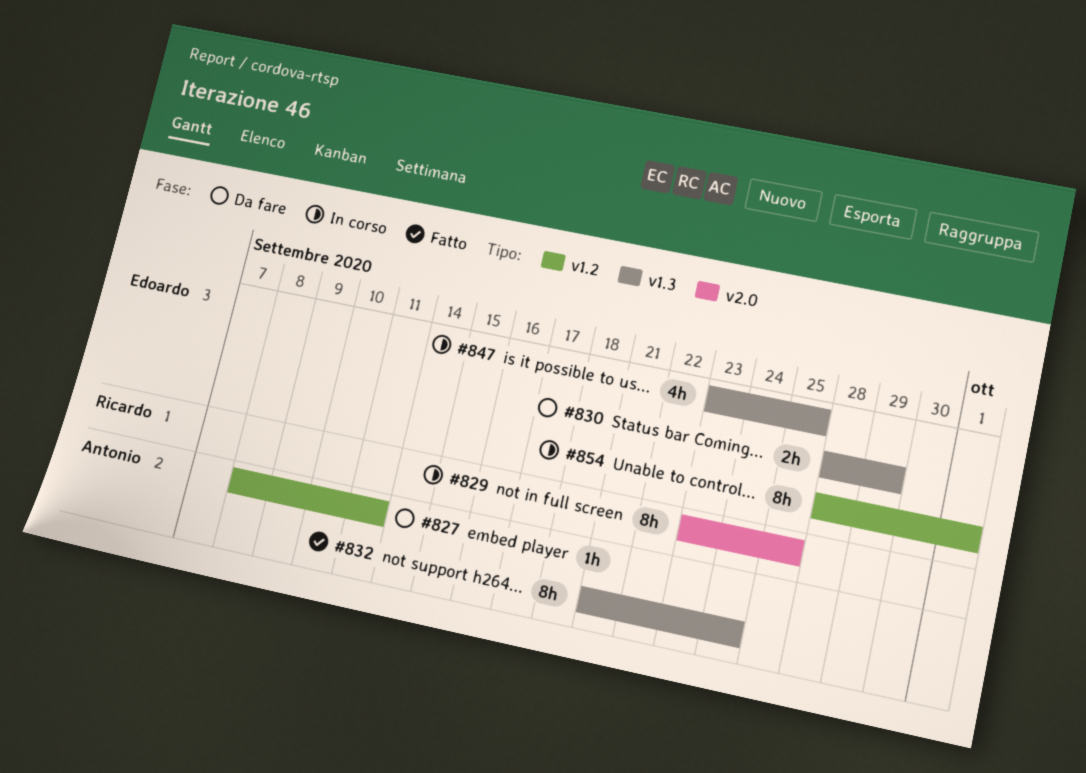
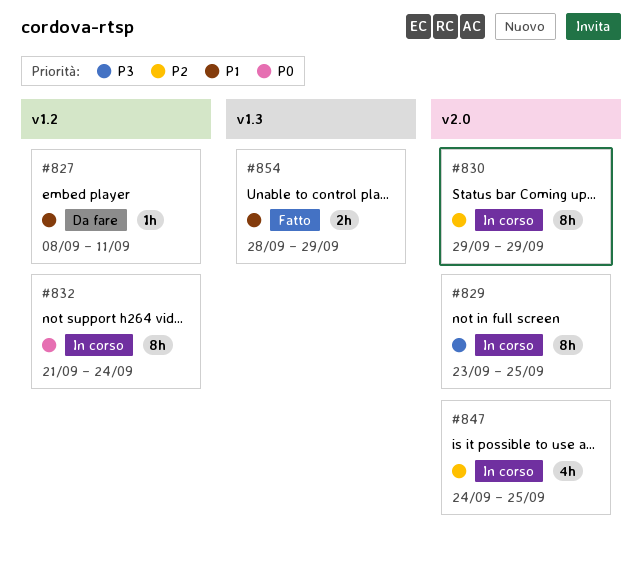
#830, status: Da fare -> In corso
#830, label: v1.3 -> v2.0
#830, estimate: 2h -> 8h
#830, start: Sep 28 -> Sep 29
#832, status: Fatto -> In corso
#832, label: v1.3 -> v1.2
#847, label: v1.3 -> v2.0
#847, start: Sep 23 -> Sep 24
#854, status: In corso -> Fatto
#854, label: v1.2 -> v1.3
#854, estimate: 8h -> 2h
#854, due: Oct 1 -> Sep 29

